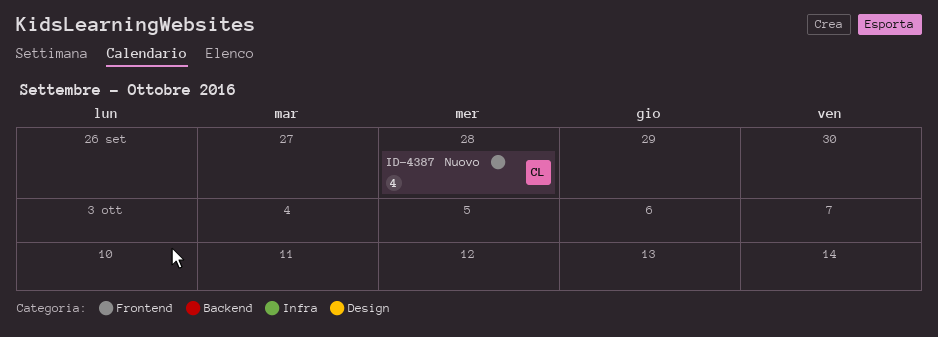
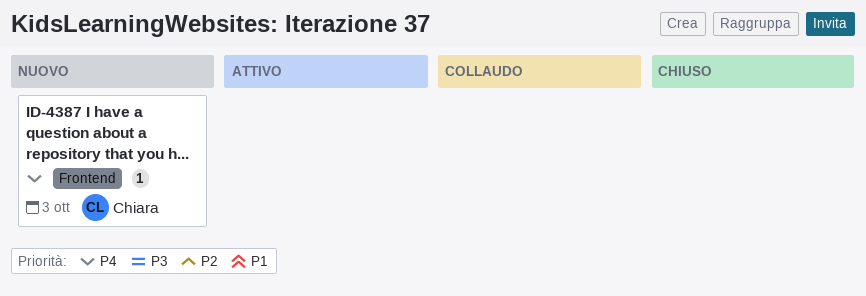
ID-4387, estimate: 4 -> 1
ID-4387, due: Sep 28 -> Oct 3

